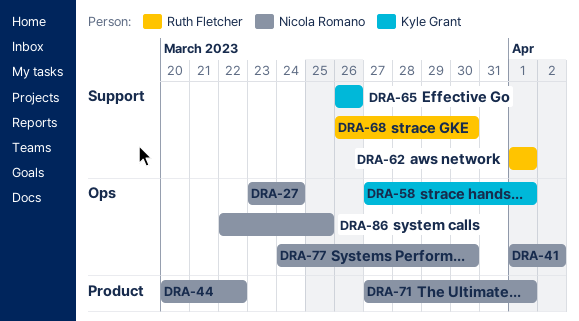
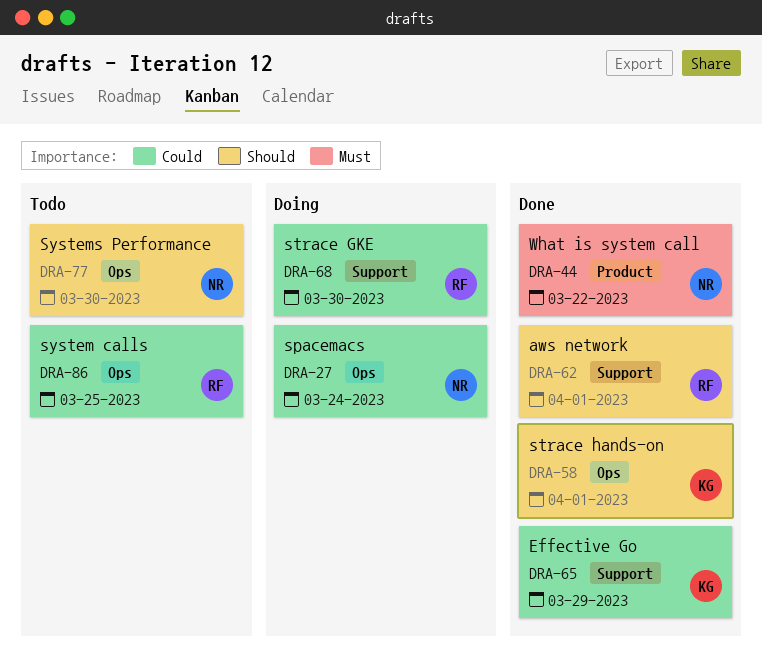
DRA-41: present -> none
DRA-65, due: Mar 26 -> Mar 29
DRA-71: present -> none
DRA-86, owner: Nicola Romano -> Ruth Fletcher

